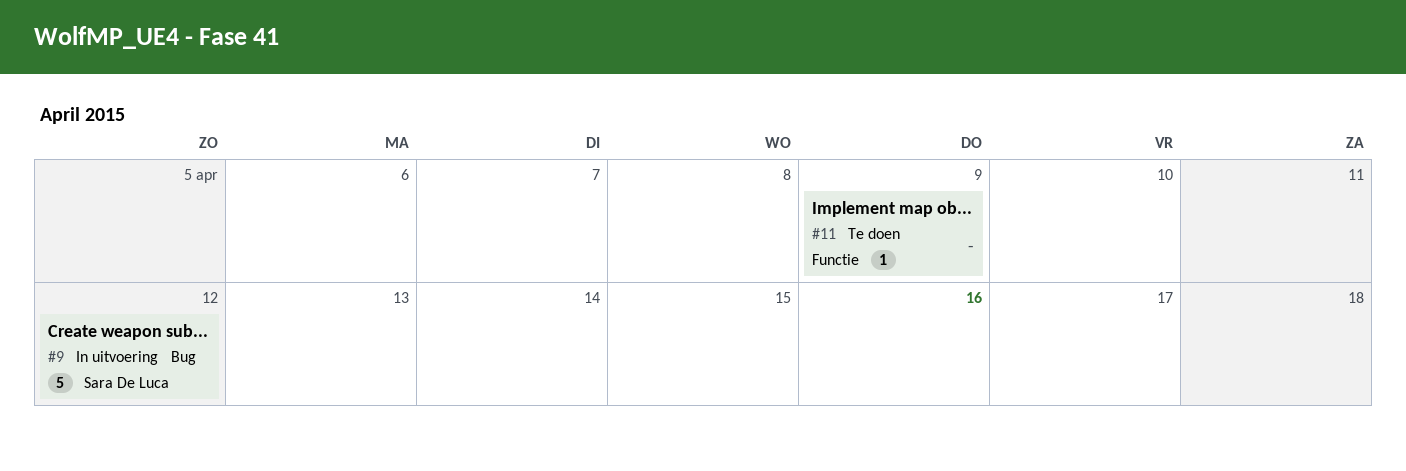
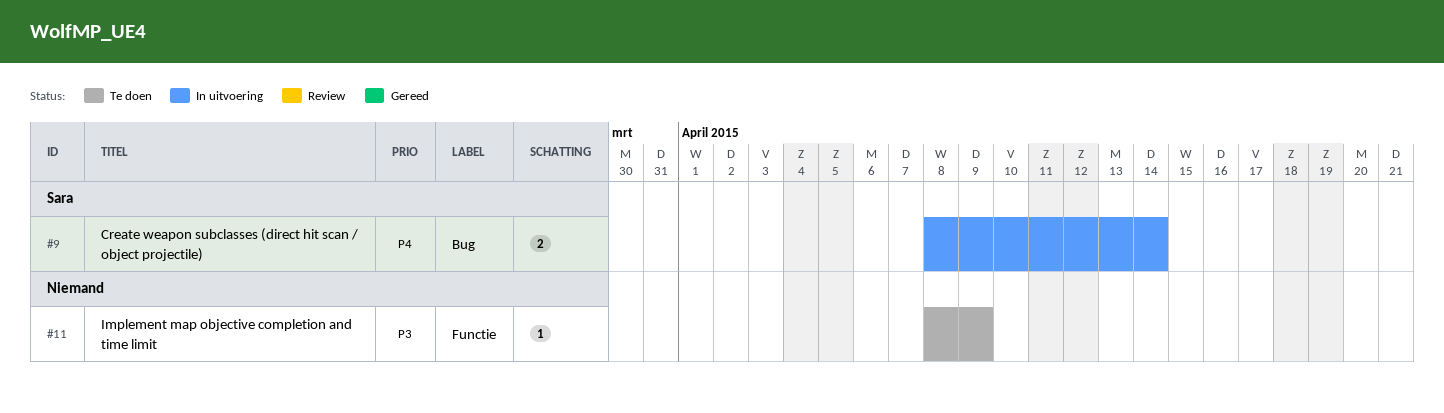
#9, estimate: 5 -> 2
#9, due: Apr 12 -> Apr 14

